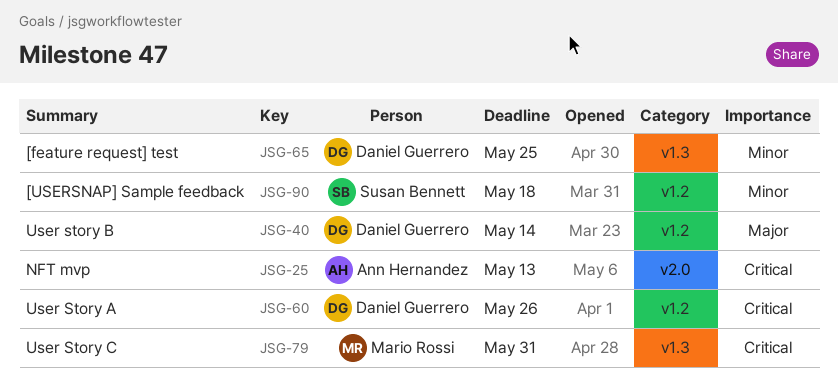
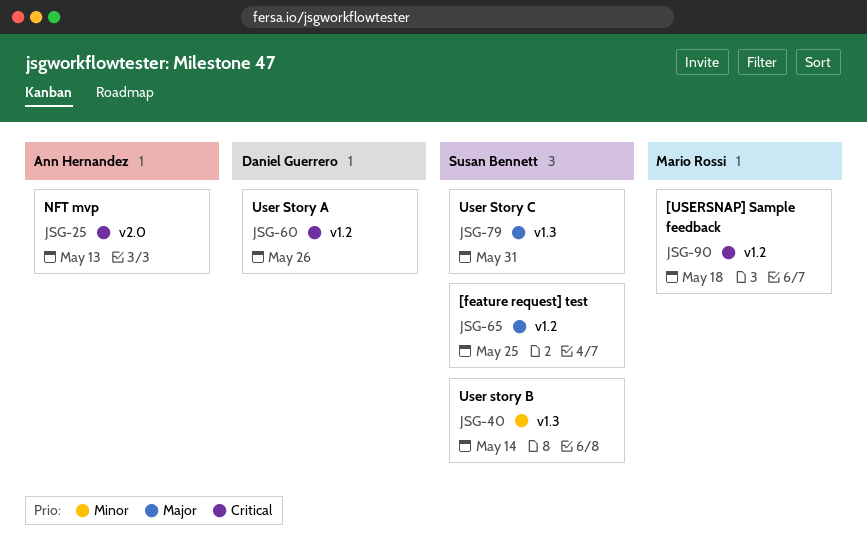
JSG-40, owner: Daniel Guerrero -> Susan Bennett
JSG-40, priority: Major -> Minor
JSG-40, label: v1.2 -> v1.3
JSG-65, owner: Daniel Guerrero -> Susan Bennett
JSG-65, priority: Minor -> Major
JSG-65, label: v1.3 -> v1.2
JSG-79, owner: Mario Rossi -> Susan Bennett
JSG-79, priority: Critical -> Major
JSG-90, owner: Susan Bennett -> Mario Rossi
JSG-90, priority: Minor -> Critical

